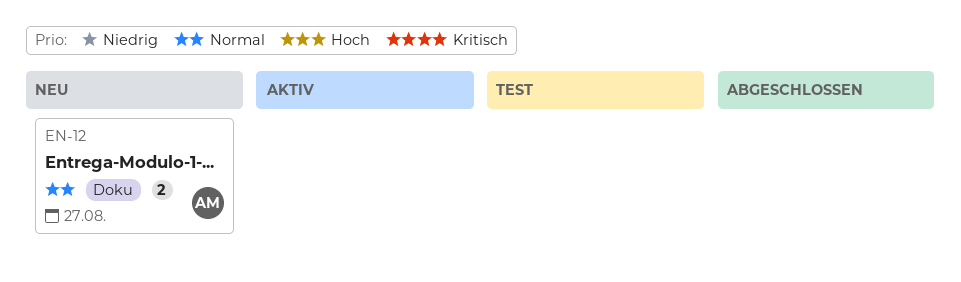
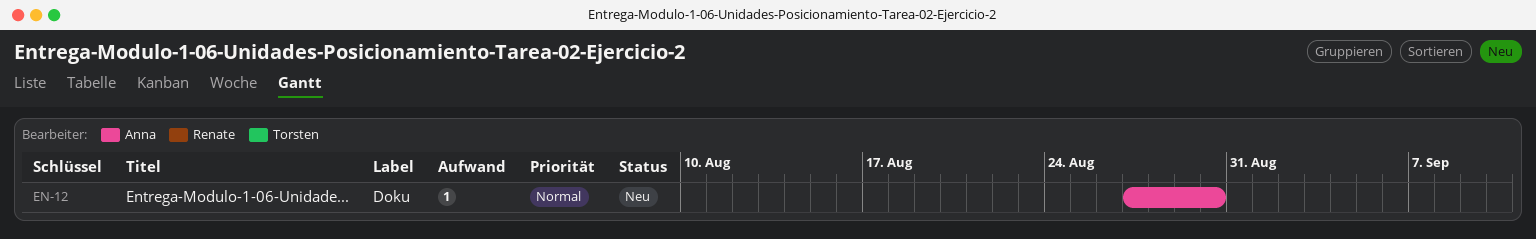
EN-12, estimate: 2 -> 1
EN-12, due: Aug 27 -> Aug 30

